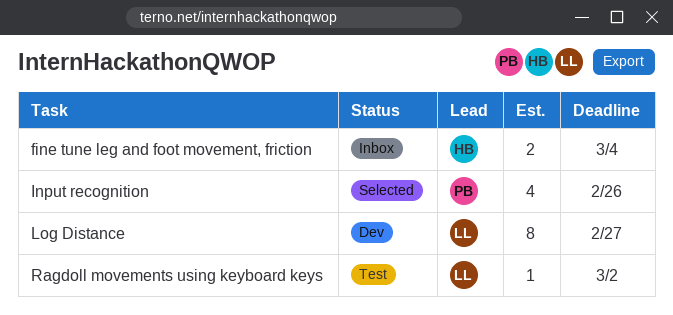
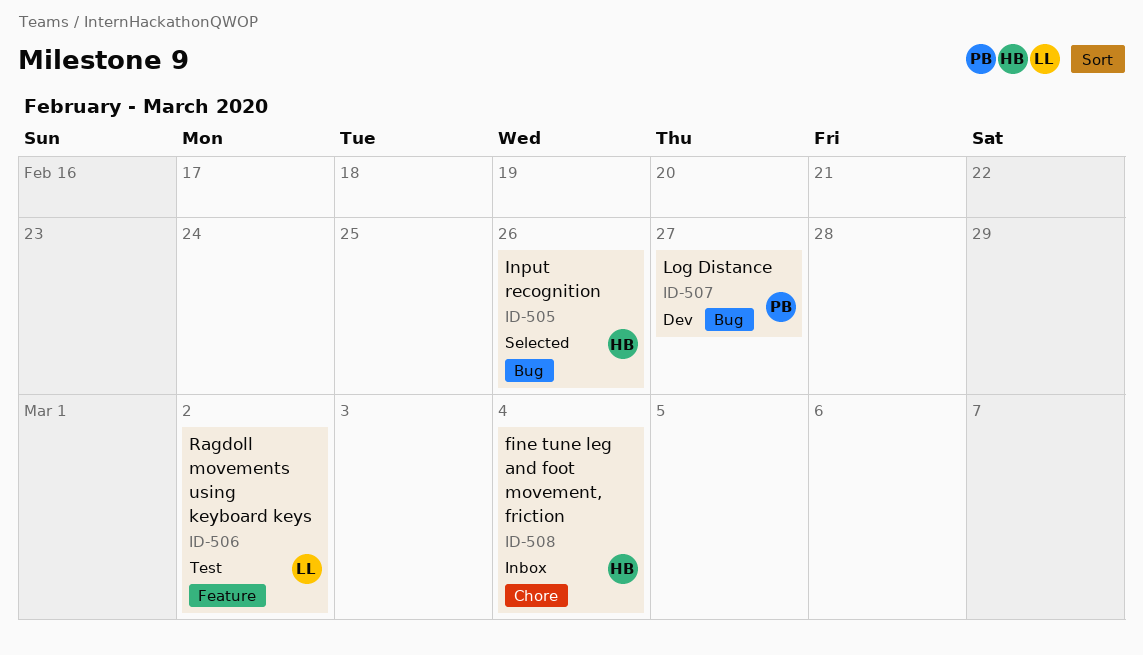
Input recognition, owner: PB -> HB
Log Distance, owner: LL -> PB

